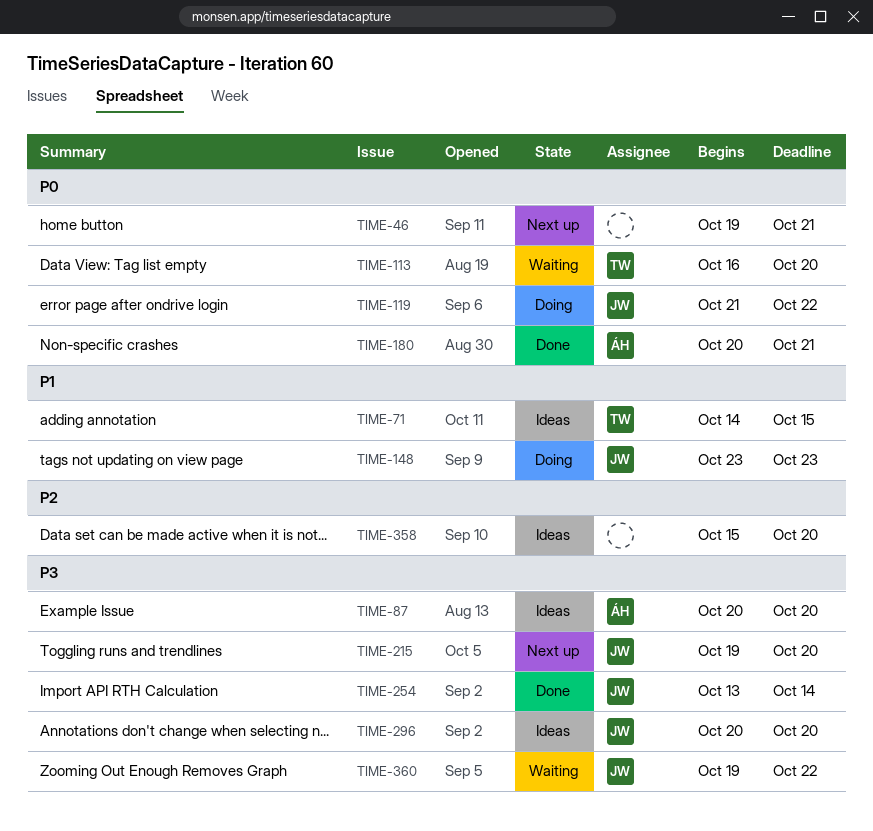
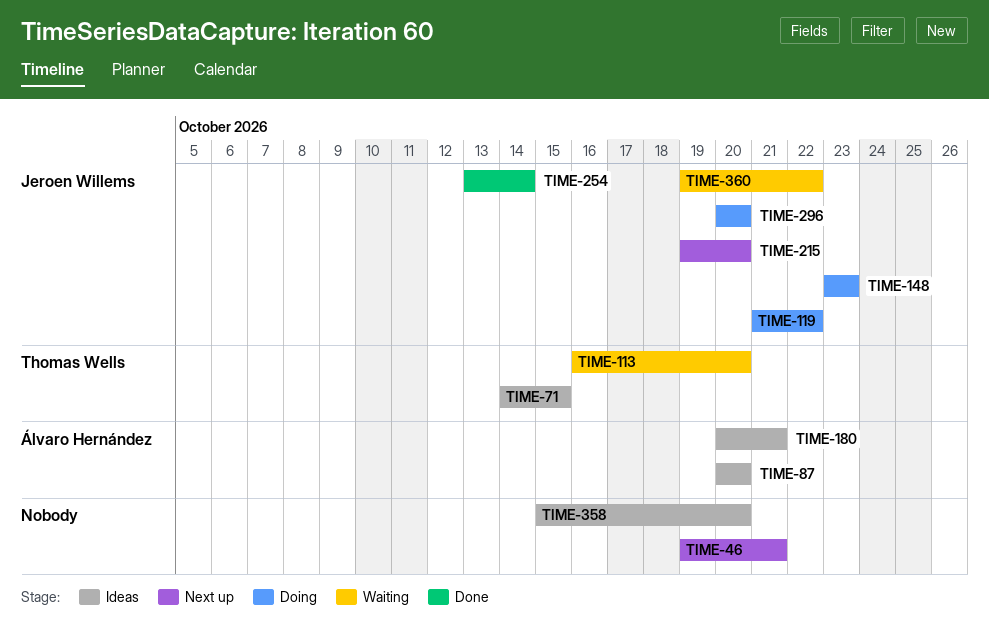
TIME-180, status: Done -> Ideas
TIME-296, status: Ideas -> Doing

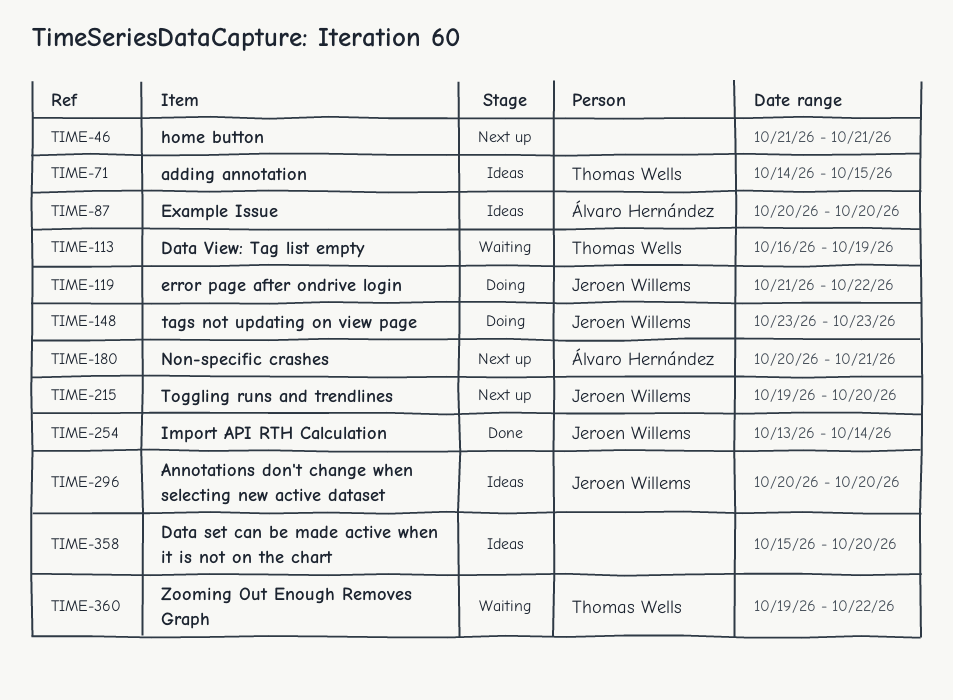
TIME-46, start: Oct 19 -> Oct 21
TIME-113, due: Oct 20 -> Oct 19
TIME-180, status: Ideas -> Next up
TIME-296, status: Doing -> Ideas
TIME-360, owner: Jeroen Willems -> Thomas Wells

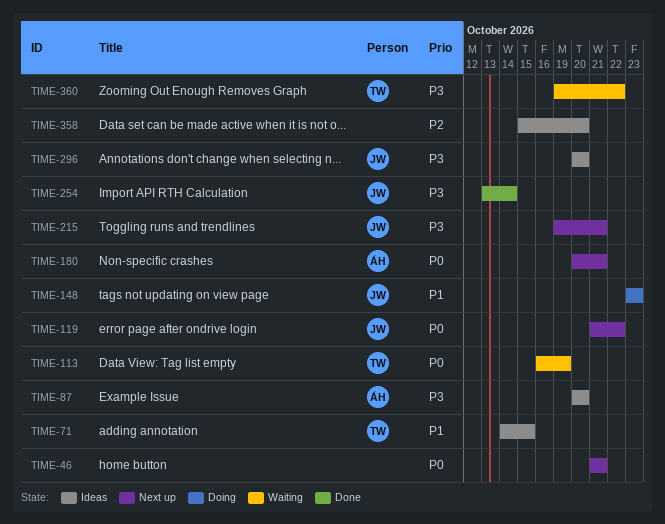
TIME-119, status: Doing -> Next up
TIME-215, due: Oct 20 -> Oct 21

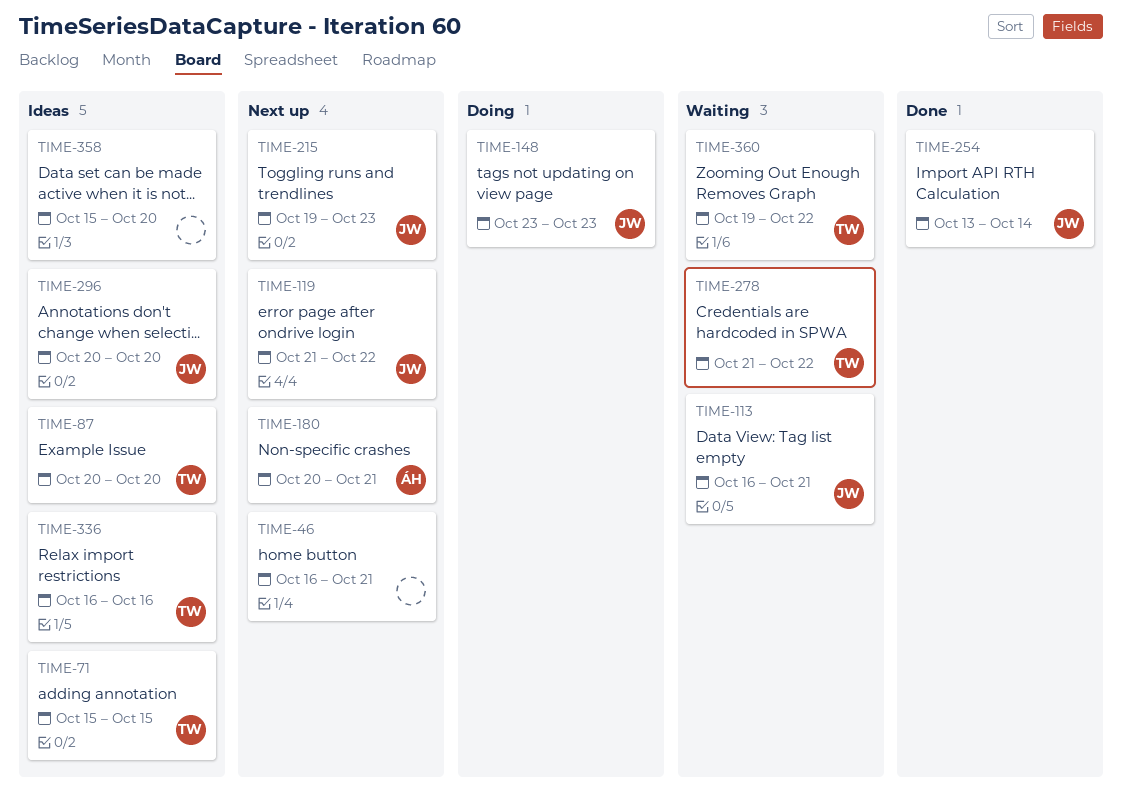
TIME-46, start: Oct 21 -> Oct 16
TIME-71, start: Oct 14 -> Oct 15
TIME-87, owner: ÁH -> TW
TIME-113, owner: TW -> JW
TIME-113, due: Oct 19 -> Oct 21
TIME-215, due: Oct 21 -> Oct 23
TIME-278: none -> present
TIME-336: none -> present

